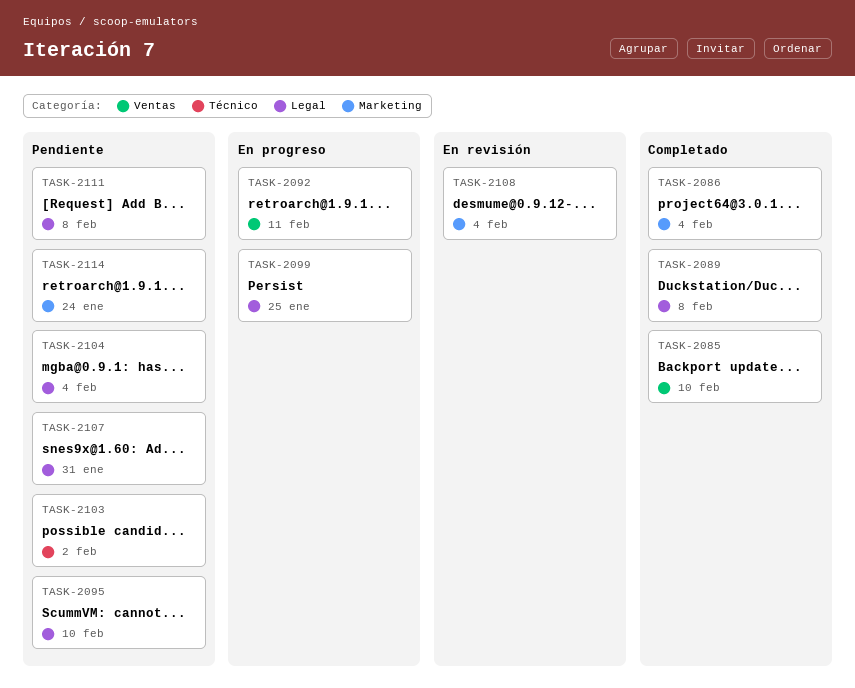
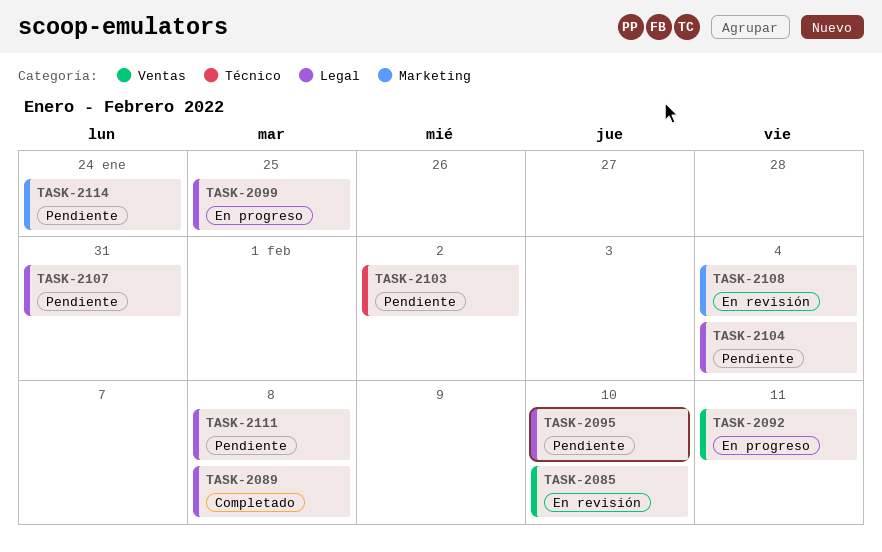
TASK-2085, status: Completado -> En revisión
TASK-2086: present -> none

